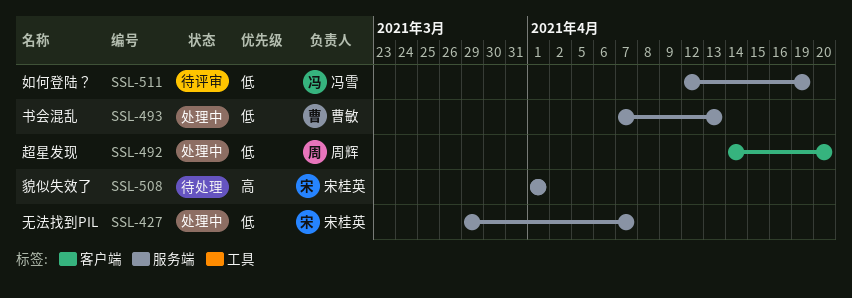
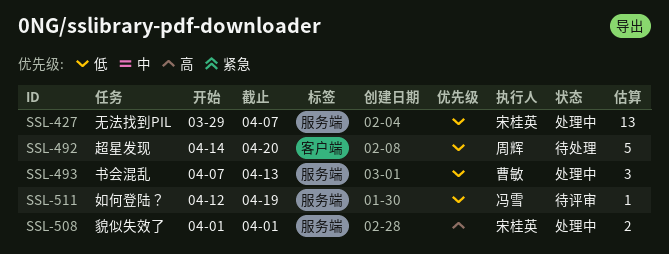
SSL-492, status: 处理中 -> 待处理
SSL-508, status: 待处理 -> 处理中

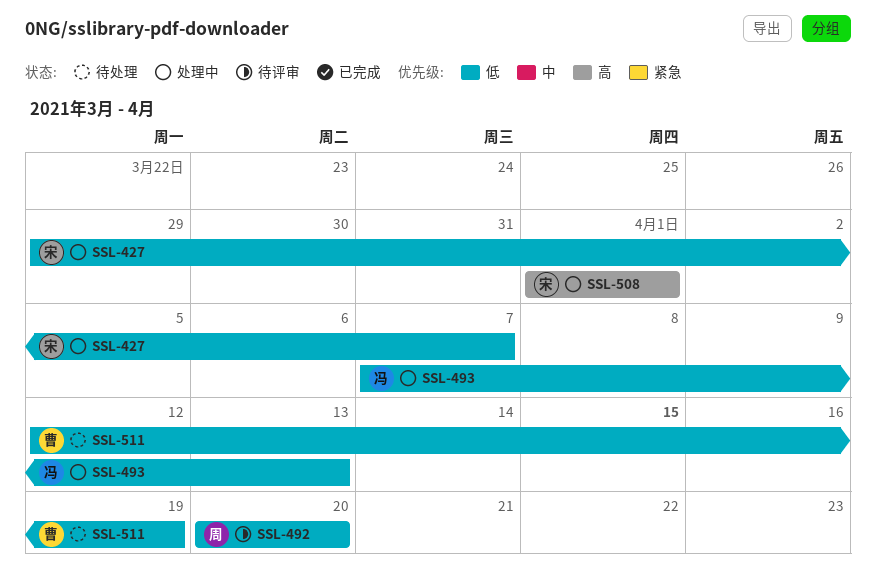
SSL-492, status: 待处理 -> 待评审
SSL-492, start: Apr 14 -> Apr 20
SSL-493, owner: 曹敏 -> 冯雪
SSL-511, status: 待评审 -> 待处理
SSL-511, owner: 冯雪 -> 曹敏

